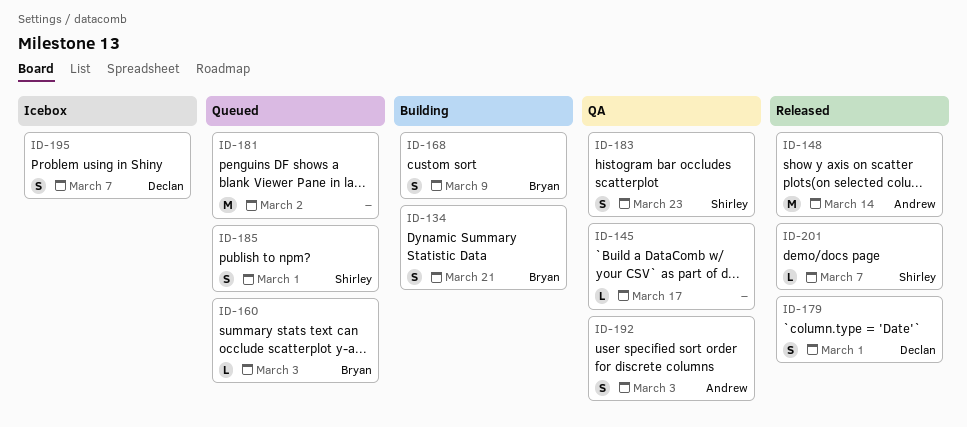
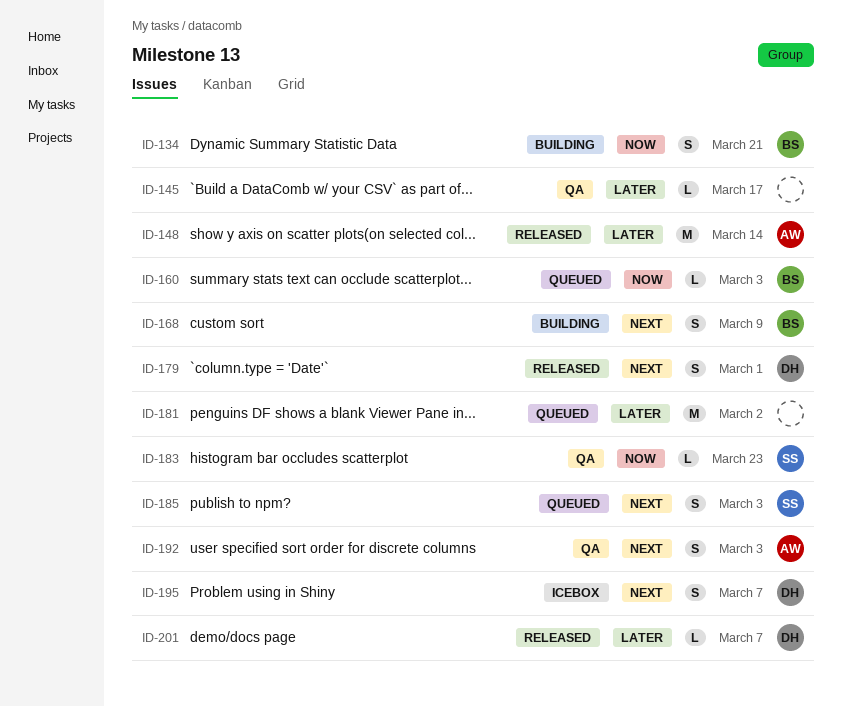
ID-183, estimate: S -> L
ID-185, due: Mar 1 -> Mar 3
ID-201, owner: Shirley -> Declan

